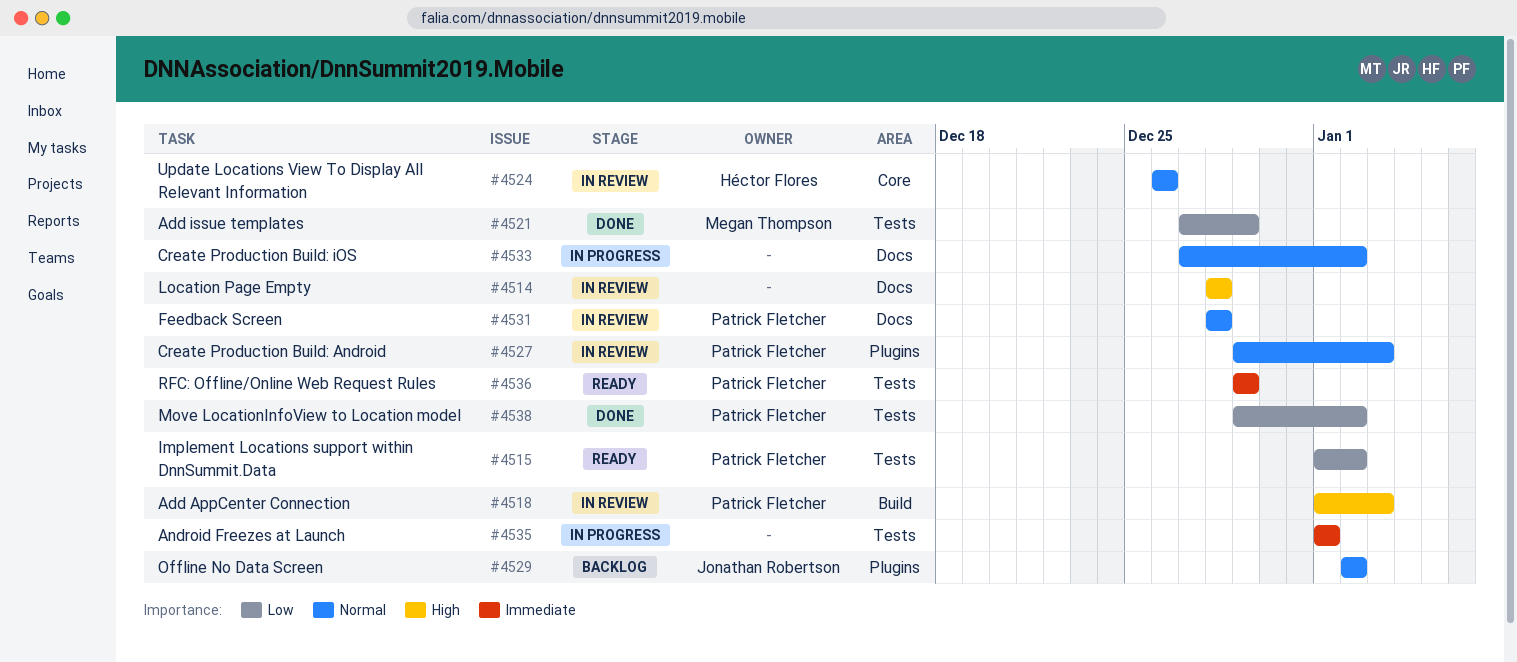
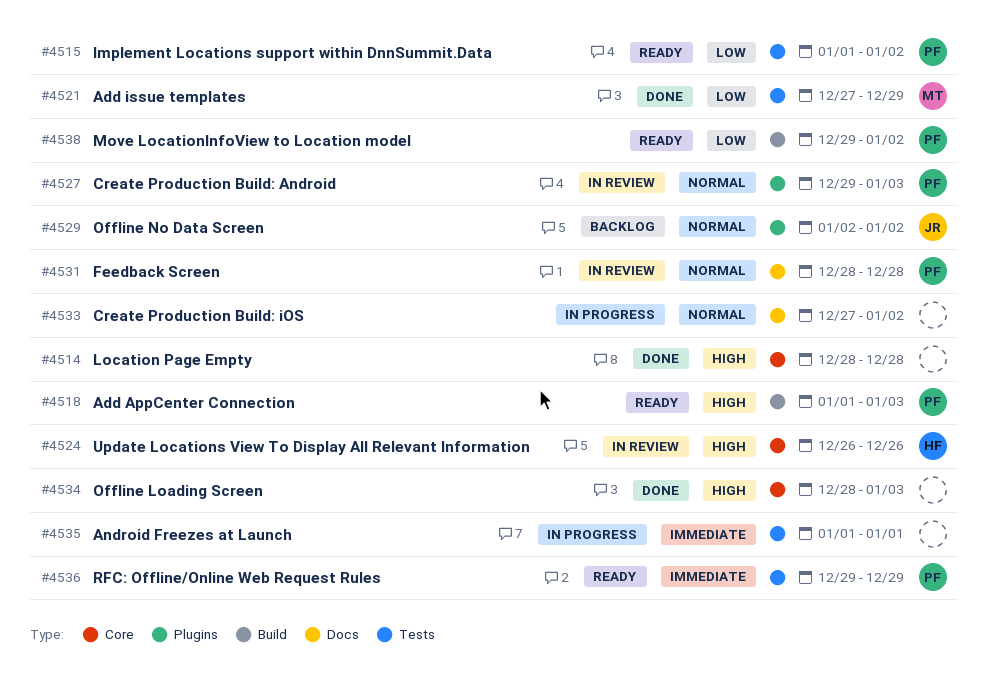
#4514, status: In review -> Done
#4514, label: Docs -> Core
#4518, status: In review -> Ready
#4524, priority: Normal -> High
#4534: none -> present
#4538, status: Done -> Ready
#4538, label: Tests -> Build

